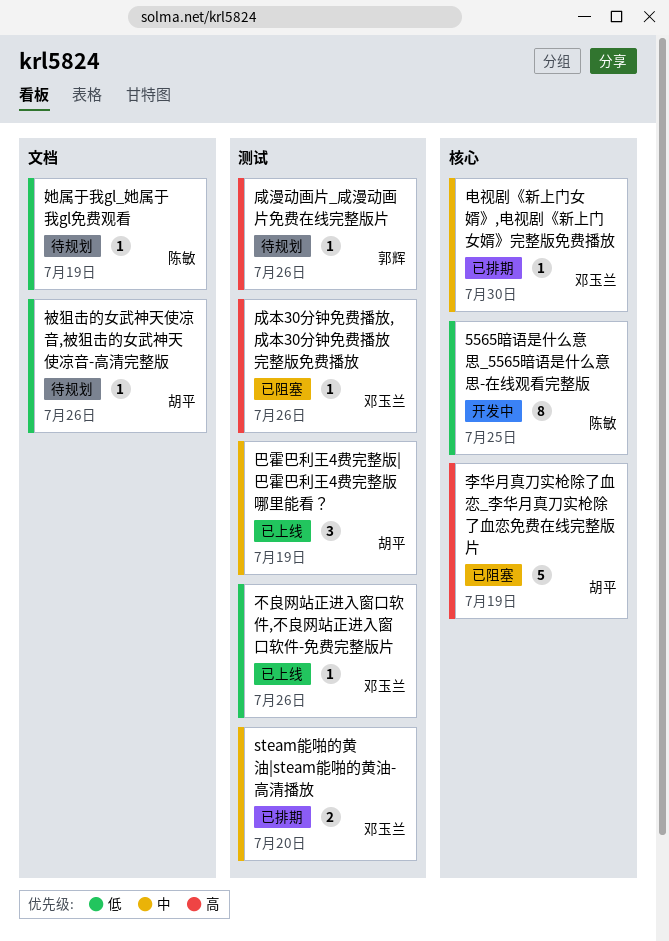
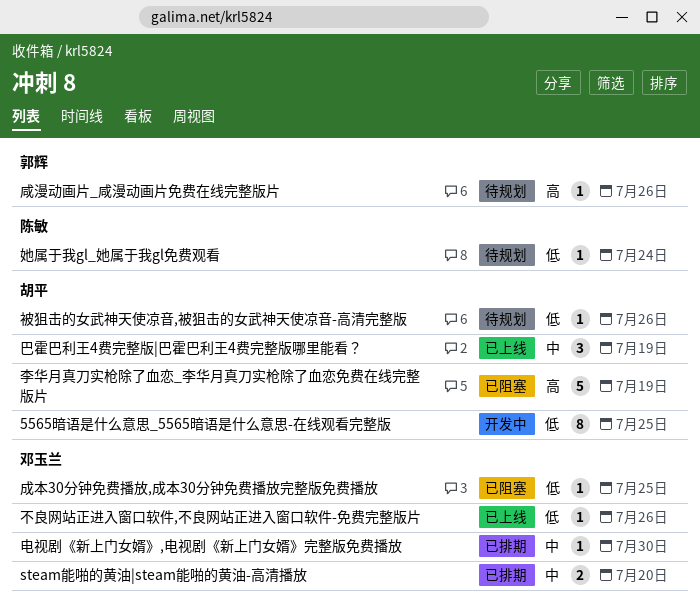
5565暗语是什么意思_5565暗语是什么意思-在线观看完整版, owner: 陈敏 -> 胡平
她属于我gl_她属于我gl免费观看, due: Jul 19 -> Jul 24
成本30分钟免费播放,成本30分钟免费播放完整版免费播放, priority: 高 -> 低
成本30分钟免费播放,成本30分钟免费播放完整版免费播放, due: Jul 26 -> Jul 25

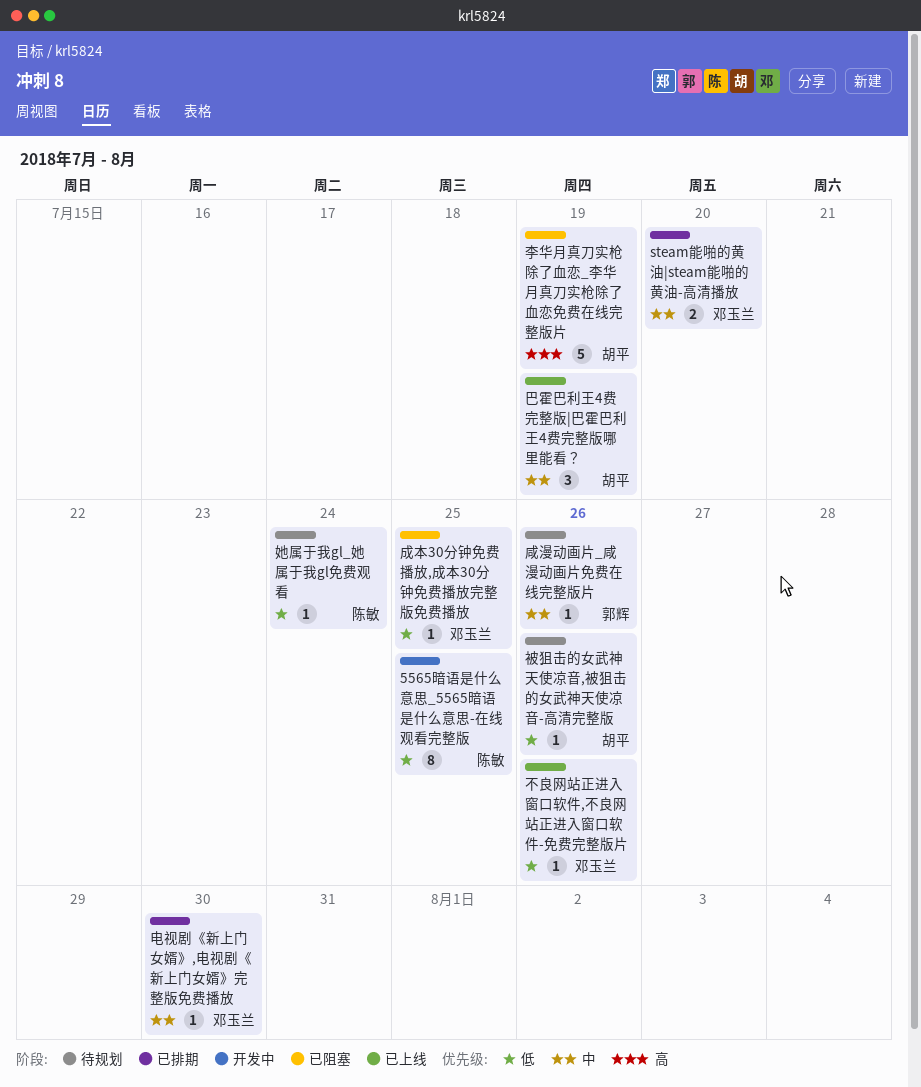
5565暗语是什么意思_5565暗语是什么意思-在线观看完整版, owner: 胡平 -> 陈敏
咸漫动画片_咸漫动画片免费在线完整版片, priority: 高 -> 中

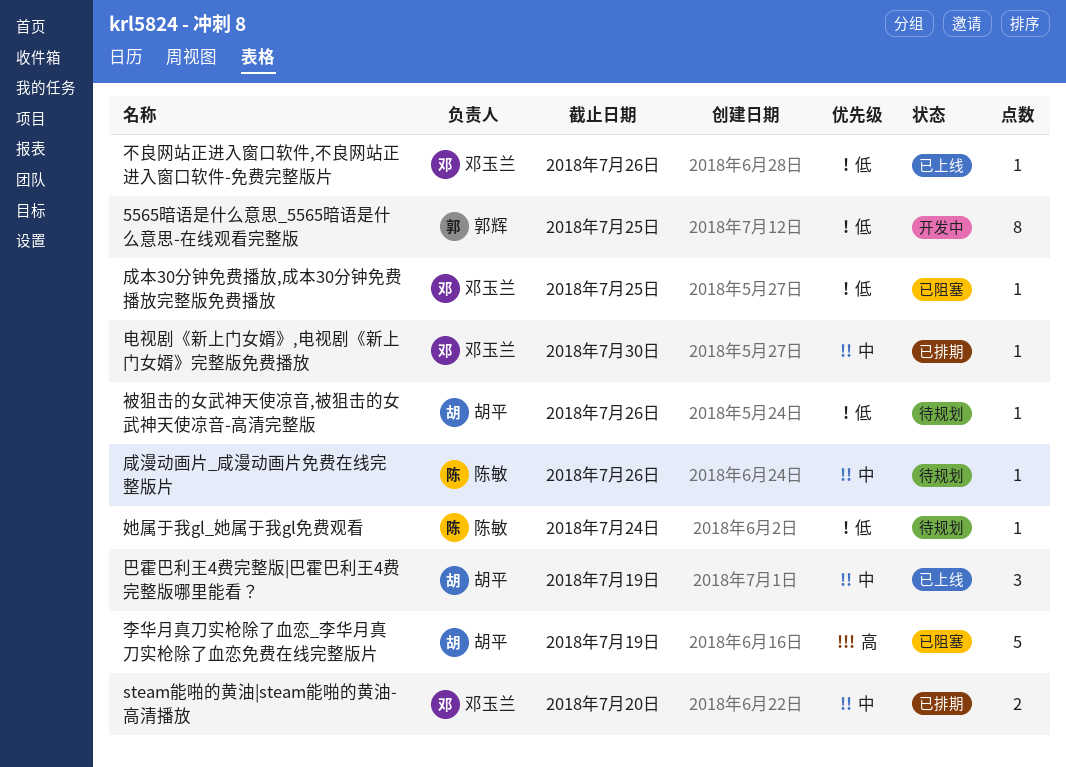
5565暗语是什么意思_5565暗语是什么意思-在线观看完整版, owner: 陈敏 -> 郭辉
咸漫动画片_咸漫动画片免费在线完整版片, owner: 郭辉 -> 陈敏

